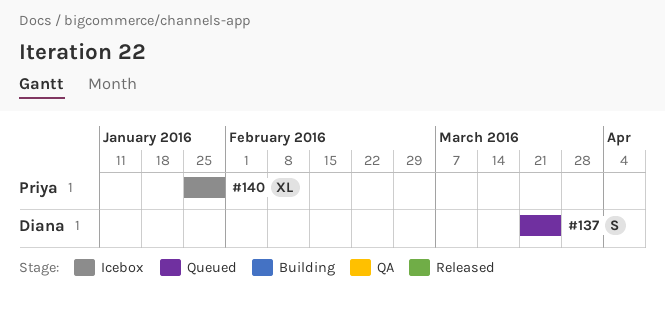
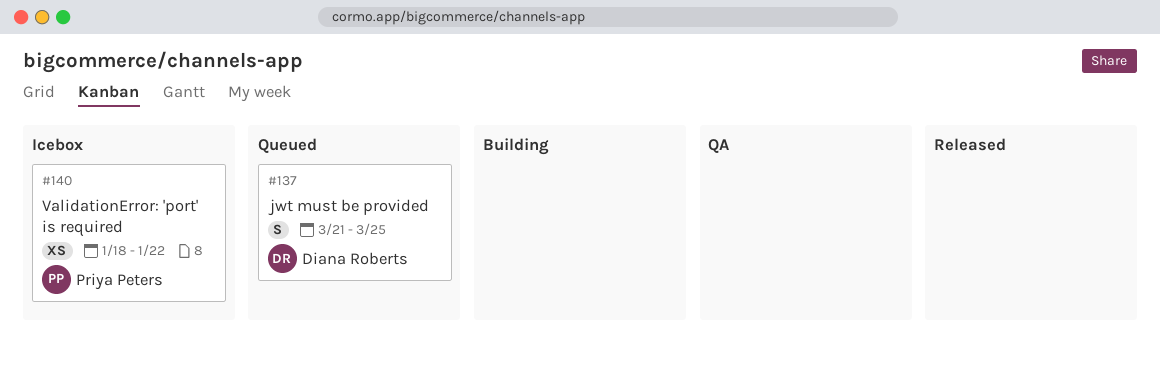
#140, estimate: XL -> XS
#140, start: Jan 25 -> Jan 18
#140, due: Jan 29 -> Jan 22

